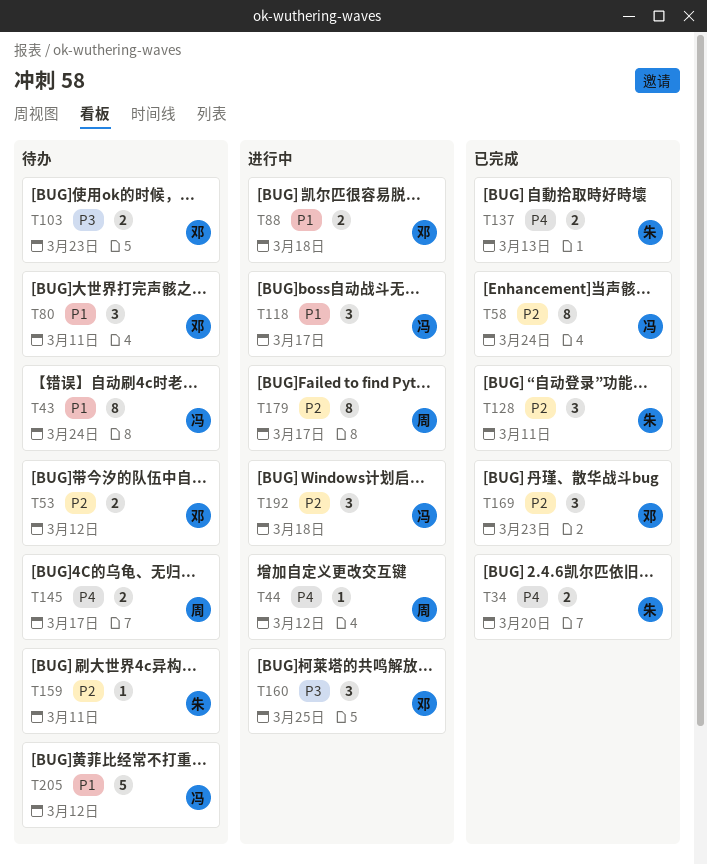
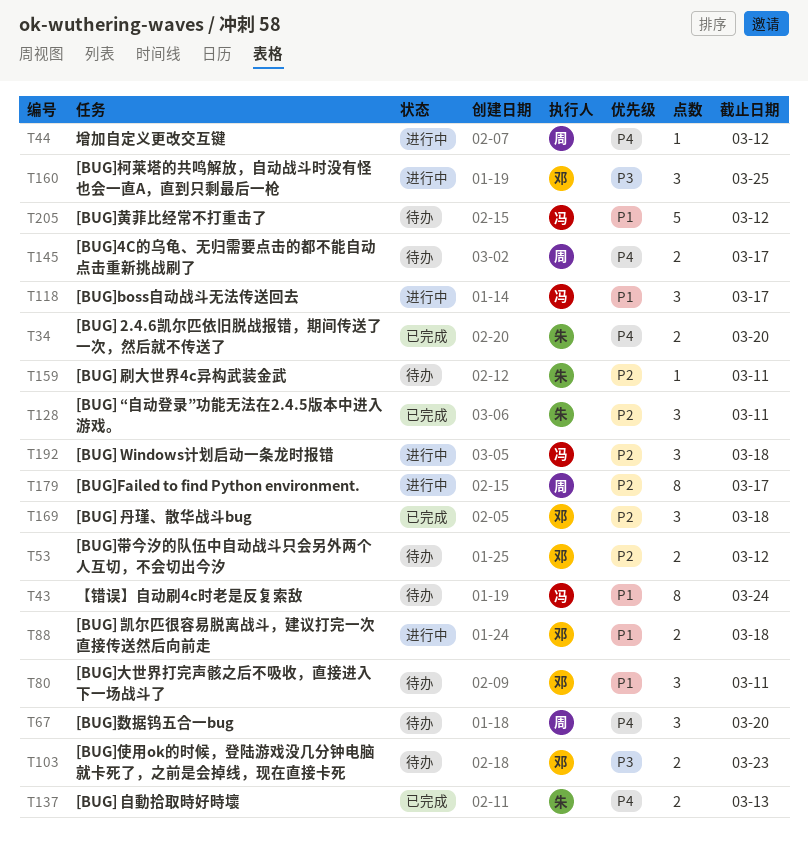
T58: present -> none
T67: none -> present
T169, due: Mar 23 -> Mar 18

